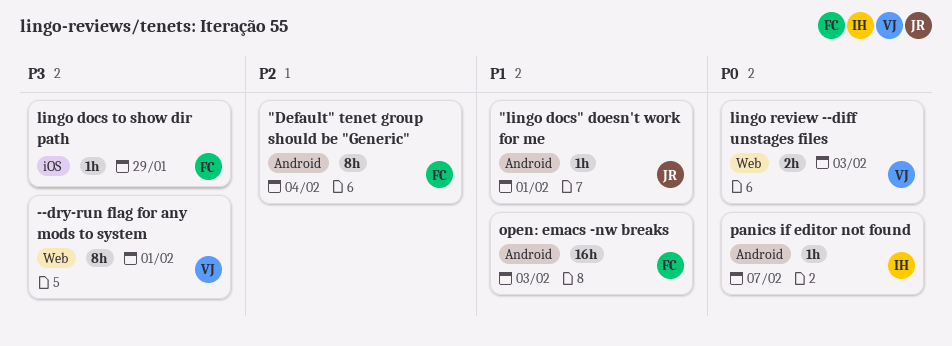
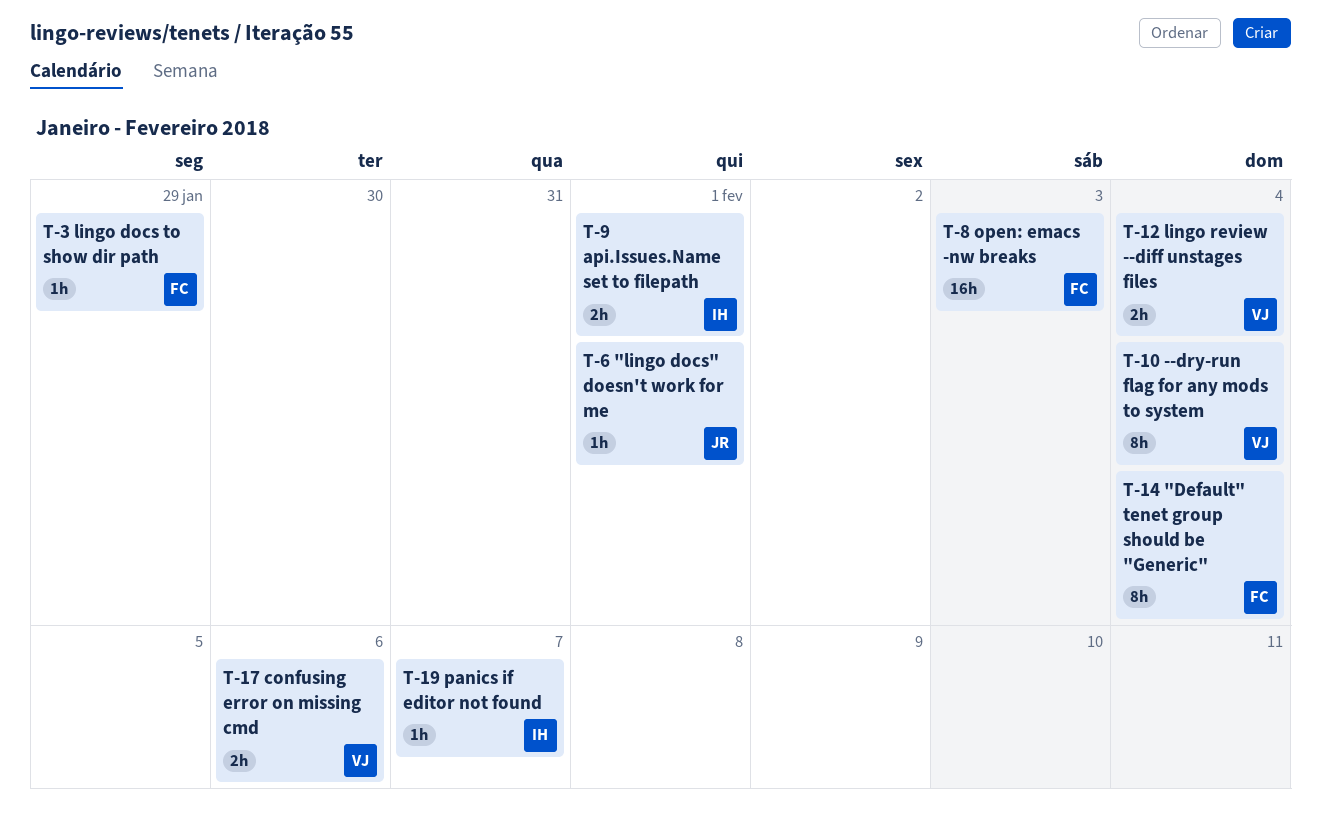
--dry-run flag for any mods to system, due: Feb 1 -> Feb 4
api.Issues.Name set to filepath: none -> present
confusing error on missing cmd: none -> present
lingo review --diff unstages files, due: Feb 3 -> Feb 4

